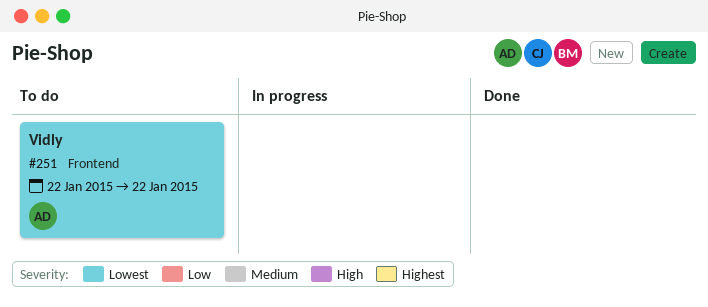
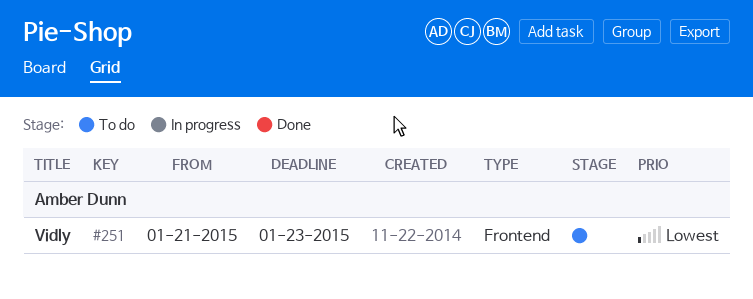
#251, start: Jan 22 -> Jan 21
#251, due: Jan 22 -> Jan 23

